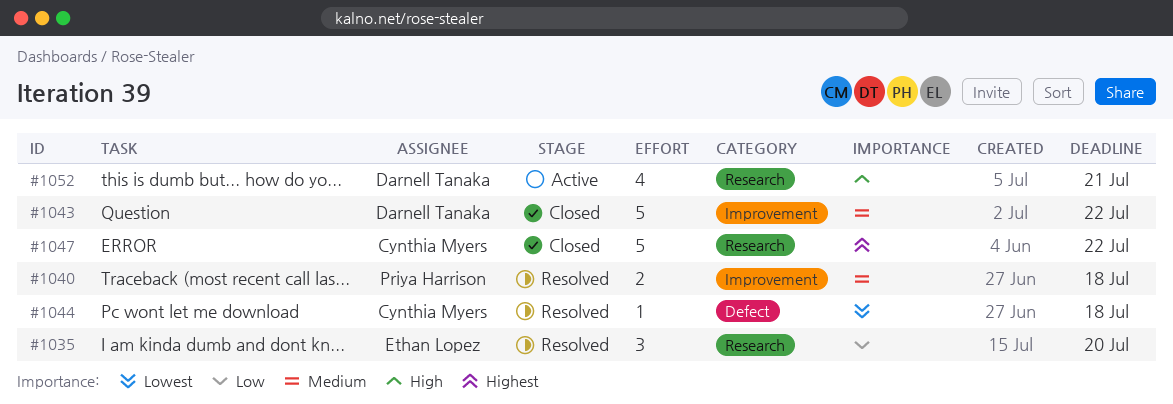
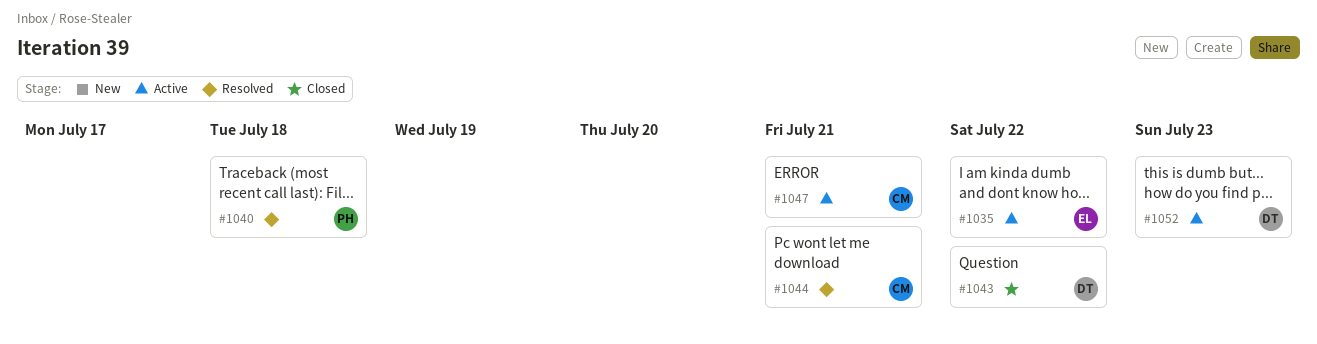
#1035, status: Resolved -> Active
#1035, due: Jul 20 -> Jul 22
#1044, due: Jul 18 -> Jul 21
#1047, status: Closed -> Active
#1047, due: Jul 22 -> Jul 21
#1052, due: Jul 21 -> Jul 23

